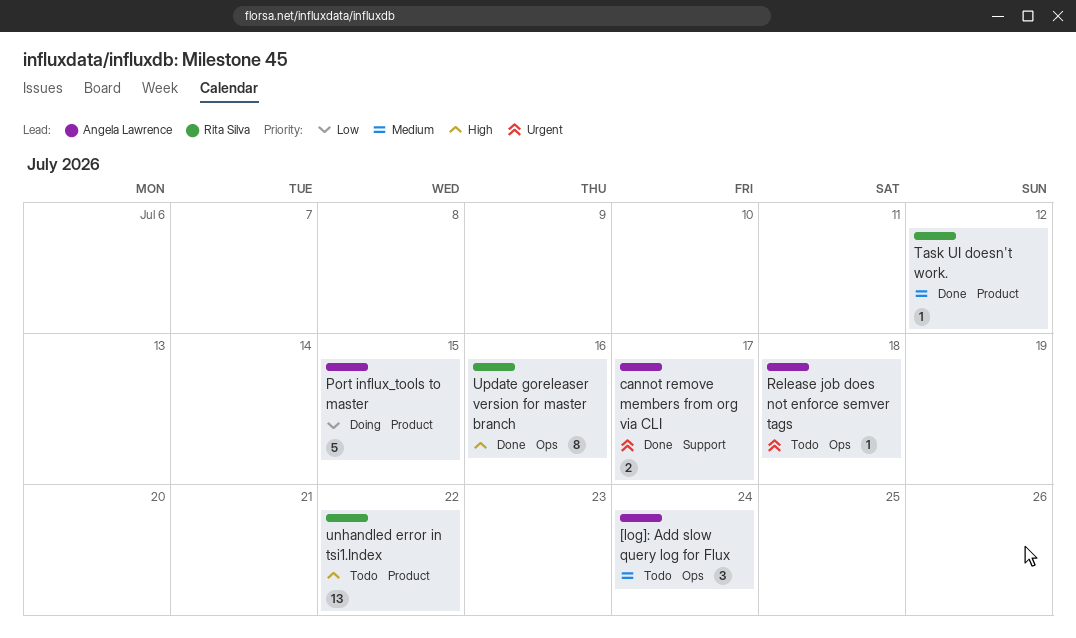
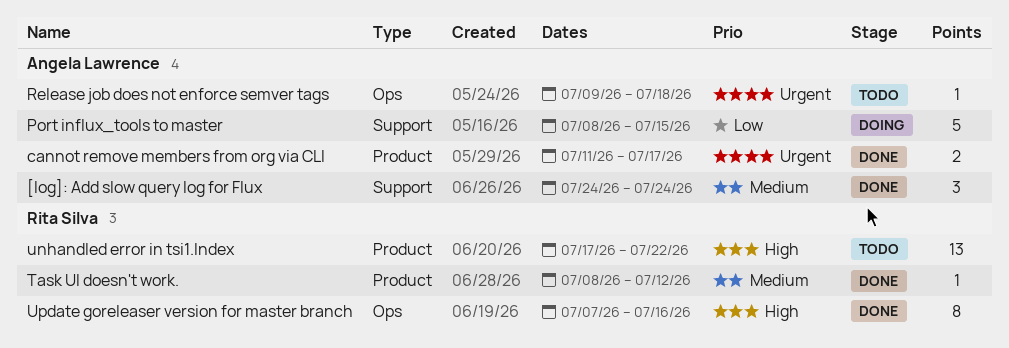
[log]: Add slow query log for Flux, status: Todo -> Done
[log]: Add slow query log for Flux, label: Ops -> Support
cannot remove members from org via CLI, label: Support -> Product
Port influx_tools to master, label: Product -> Support

